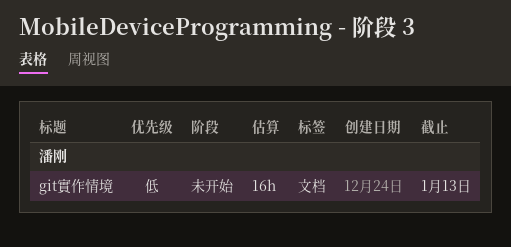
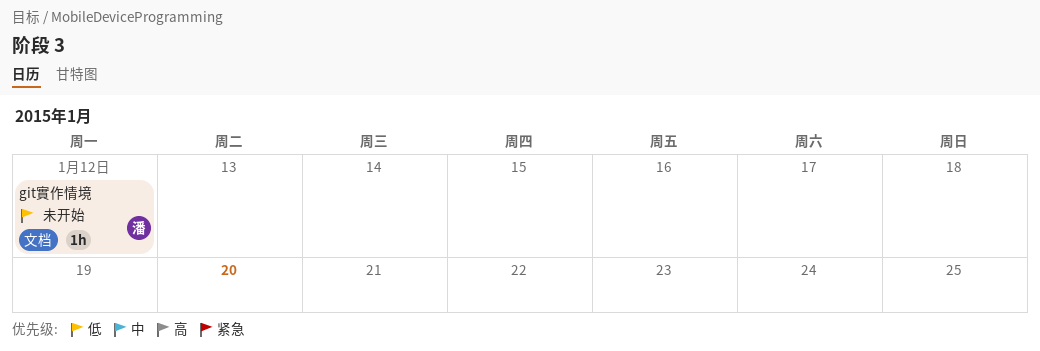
git實作情境, estimate: 16h -> 1h
git實作情境, due: Jan 13 -> Jan 12

